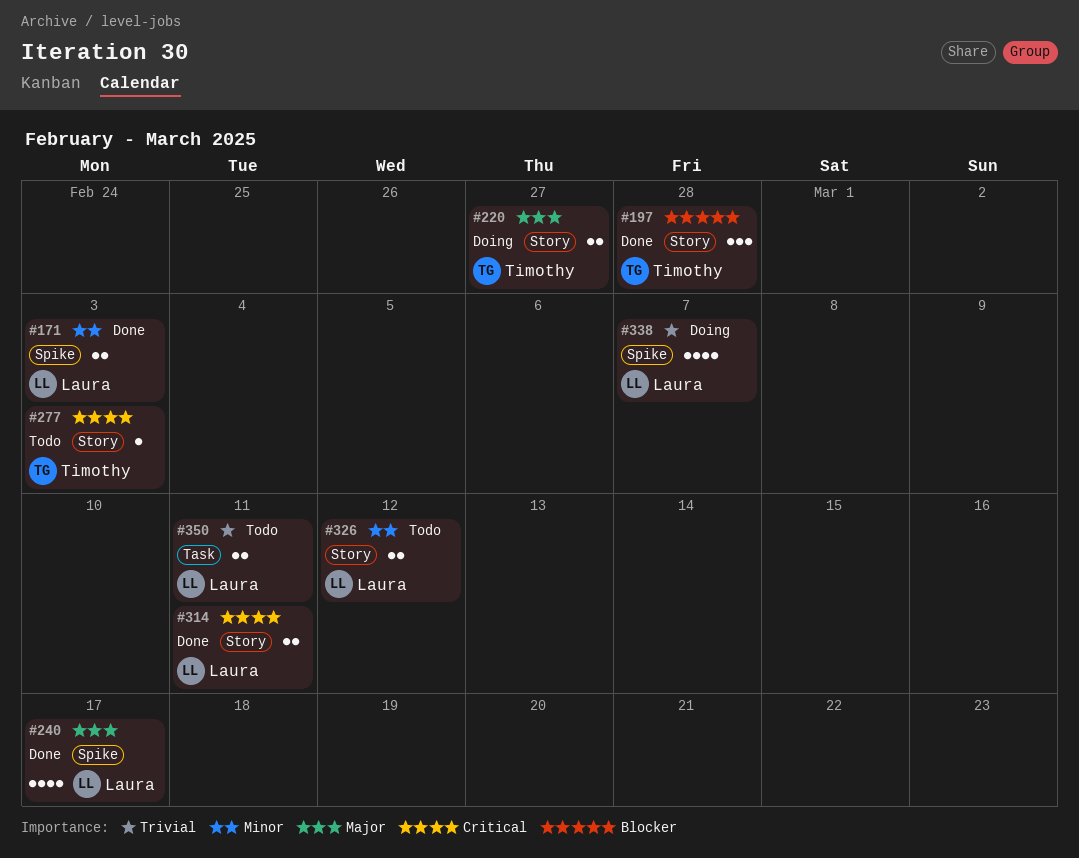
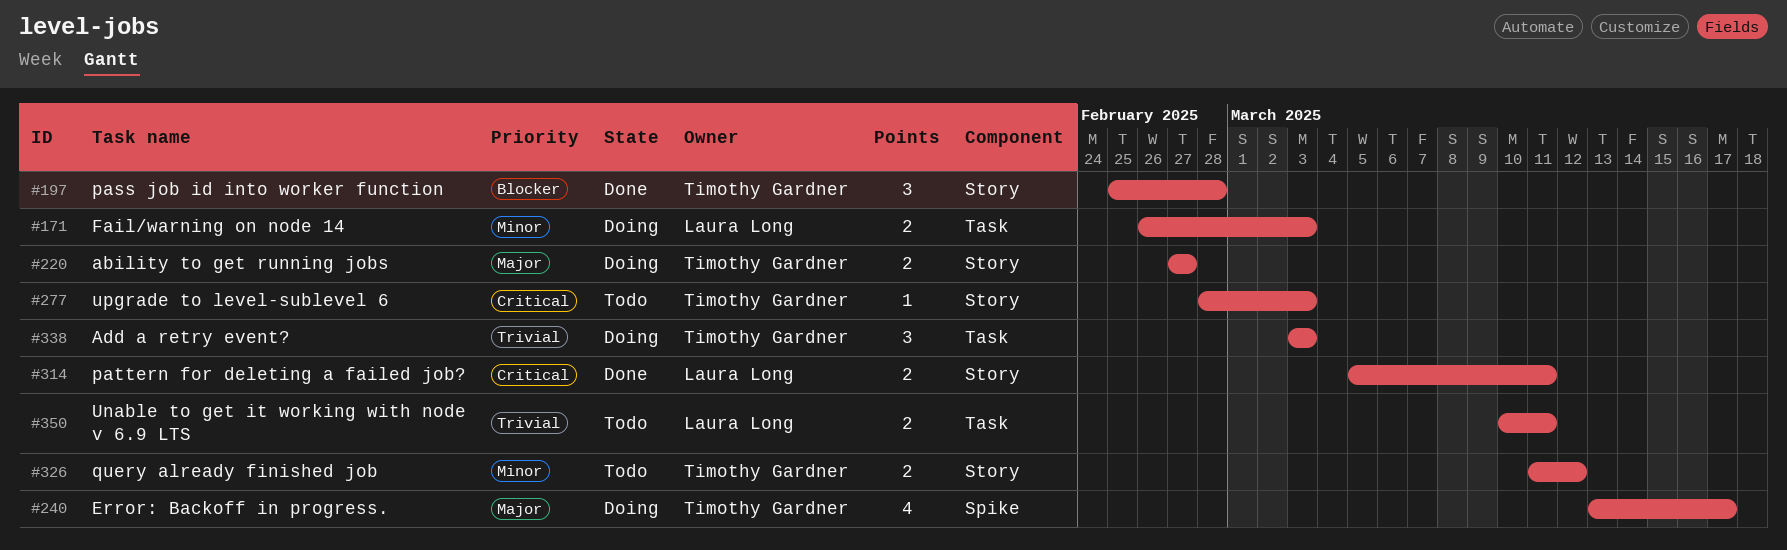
#171, status: Done -> Doing
#171, label: Spike -> Task
#240, status: Done -> Doing
#240, owner: Laura Long -> Timothy Gardner
#326, owner: Laura Long -> Timothy Gardner
#338, owner: Laura Long -> Timothy Gardner
#338, label: Spike -> Task
#338, estimate: 4 -> 3
#338, due: Mar 7 -> Mar 3

